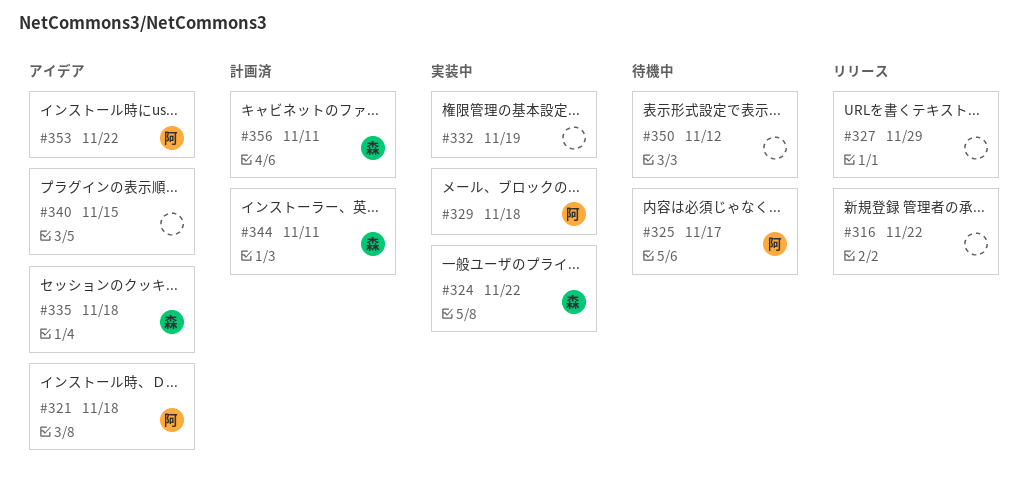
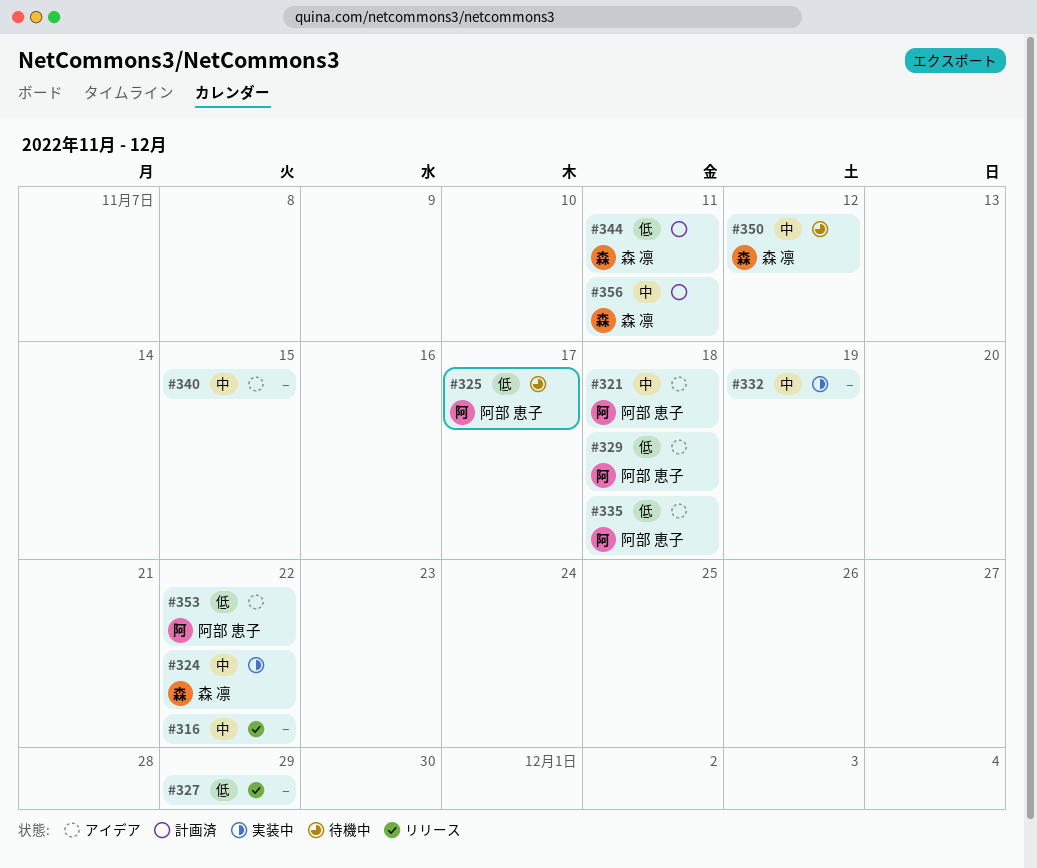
#329, status: 実装中 -> アイデア
#335, owner: 森 凛 -> 阿部 恵子
#350, owner: none -> 森 凛

